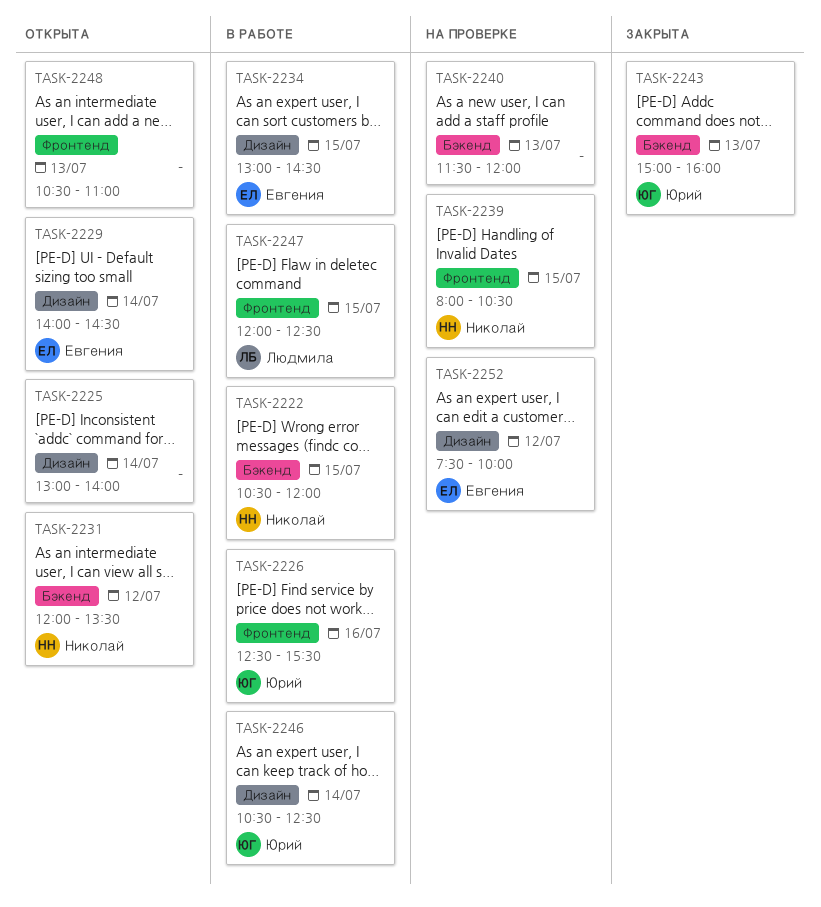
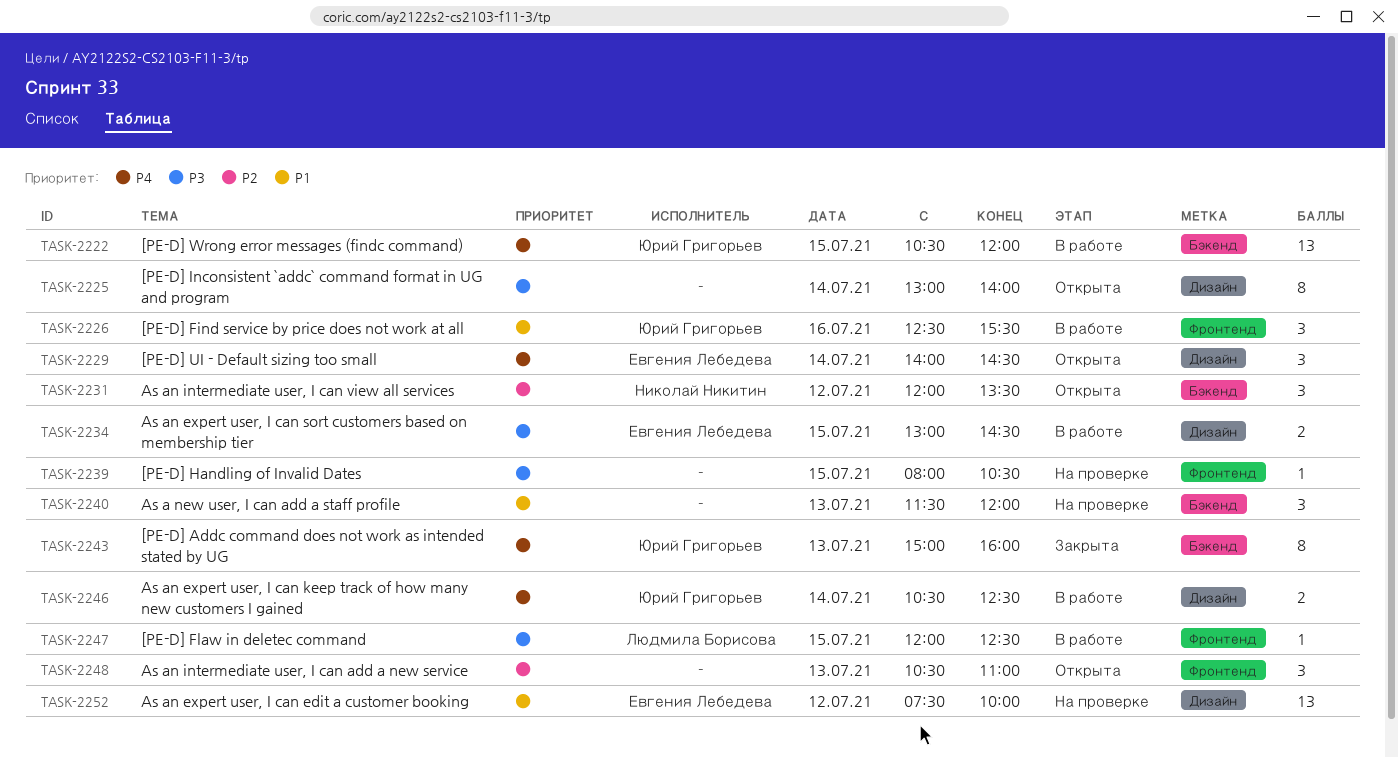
TASK-2222, owner: Николай Никитин -> Юрий Григорьев
TASK-2239, owner: Николай Никитин -> none

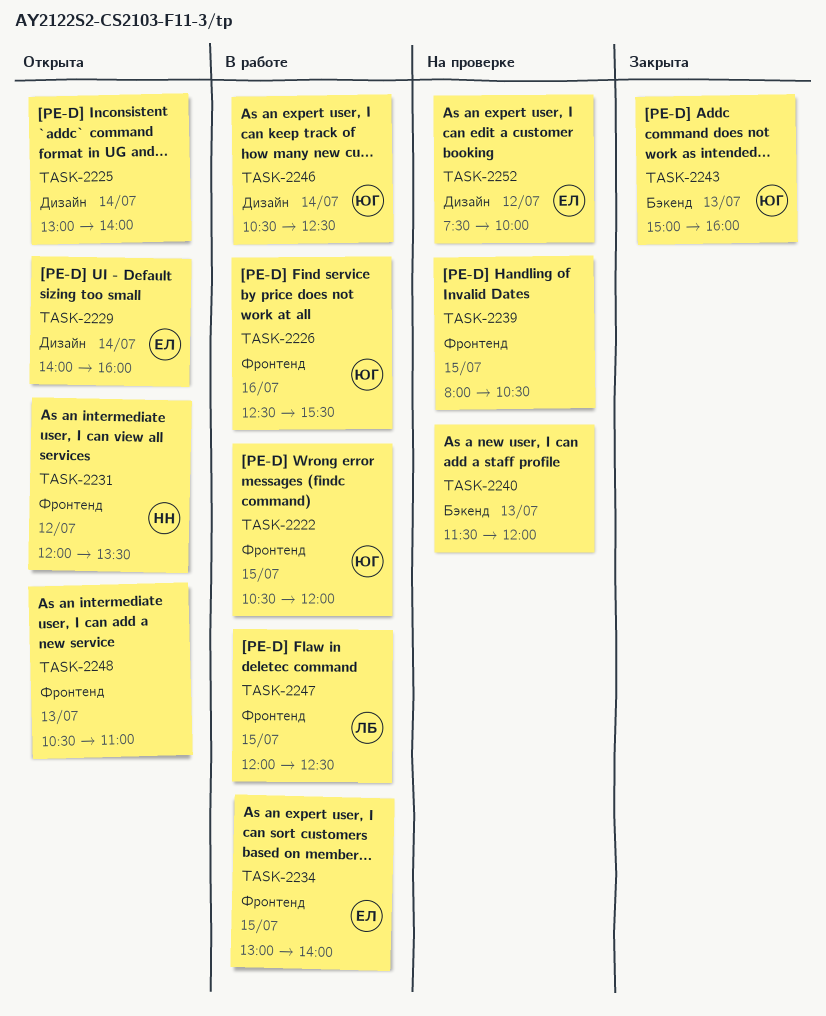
TASK-2222, label: Бэкенд -> Фронтенд
TASK-2229, ends: 14:30 -> 16:00
TASK-2231, label: Бэкенд -> Фронтенд
TASK-2234, label: Дизайн -> Фронтенд
TASK-2234, ends: 14:30 -> 14:00

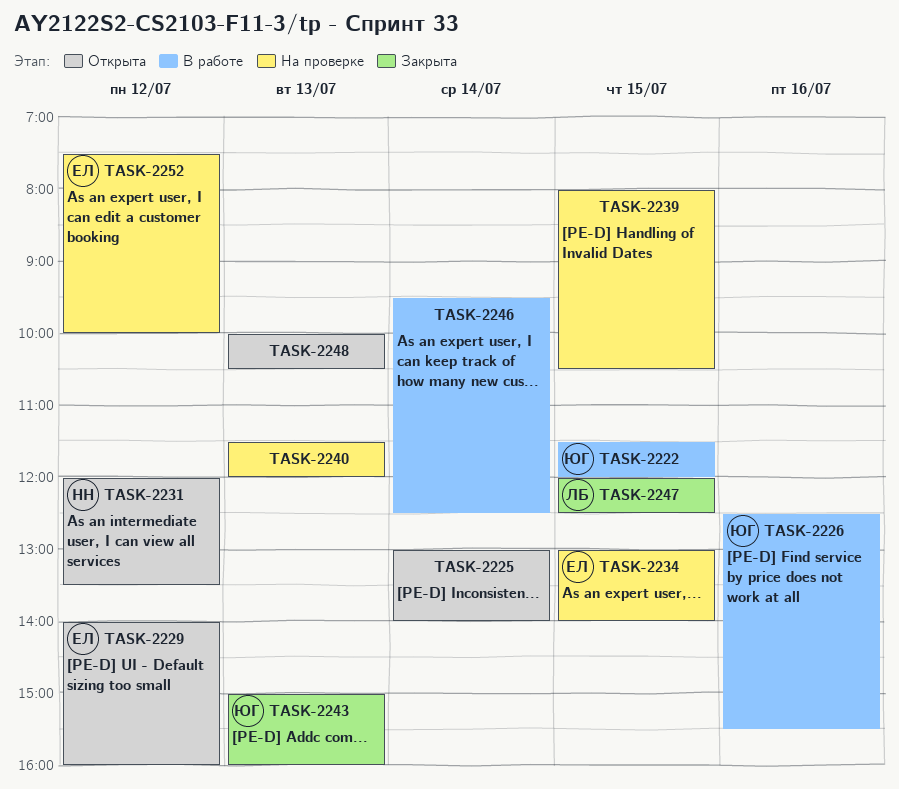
TASK-2222, begins: 10:30 -> 11:30
TASK-2229, day: Jul 14 -> Jul 12
TASK-2234, status: В работе -> На проверке
TASK-2246, owner: ЮГ -> none
TASK-2246, begins: 10:30 -> 09:30
TASK-2247, status: В работе -> Закрыта
TASK-2248, begins: 10:30 -> 10:00
TASK-2248, ends: 11:00 -> 10:30

